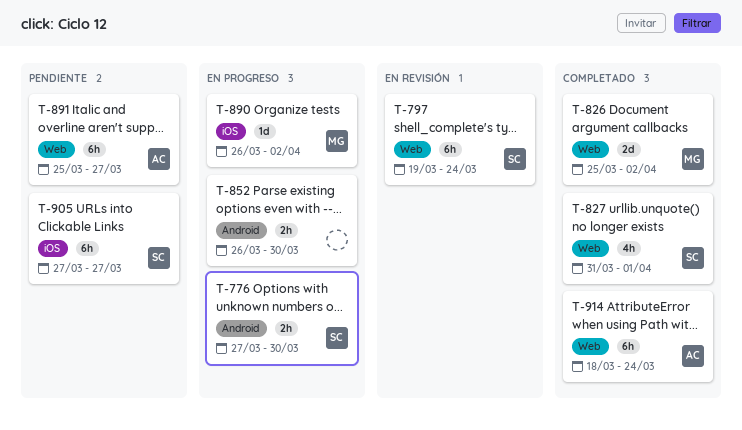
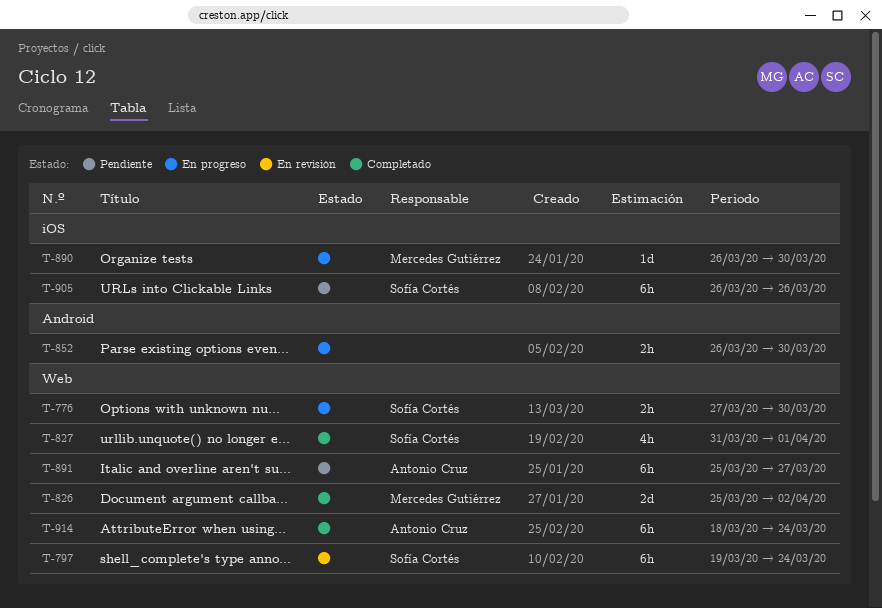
T-776, label: Android -> Web
T-890, due: Apr 2 -> Mar 30
T-905, start: Mar 27 -> Mar 26
T-905, due: Mar 27 -> Mar 26

